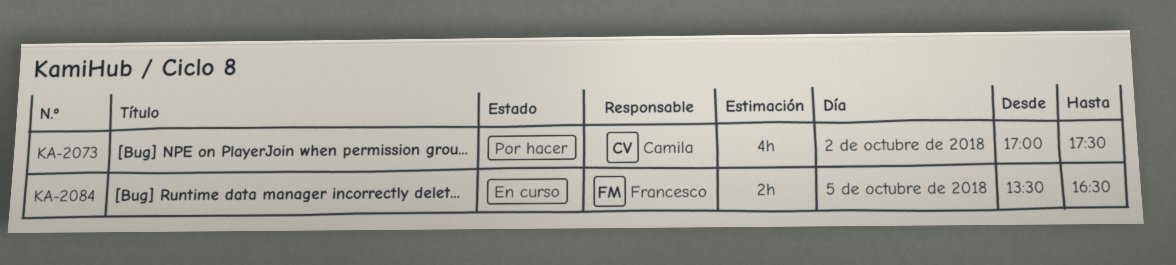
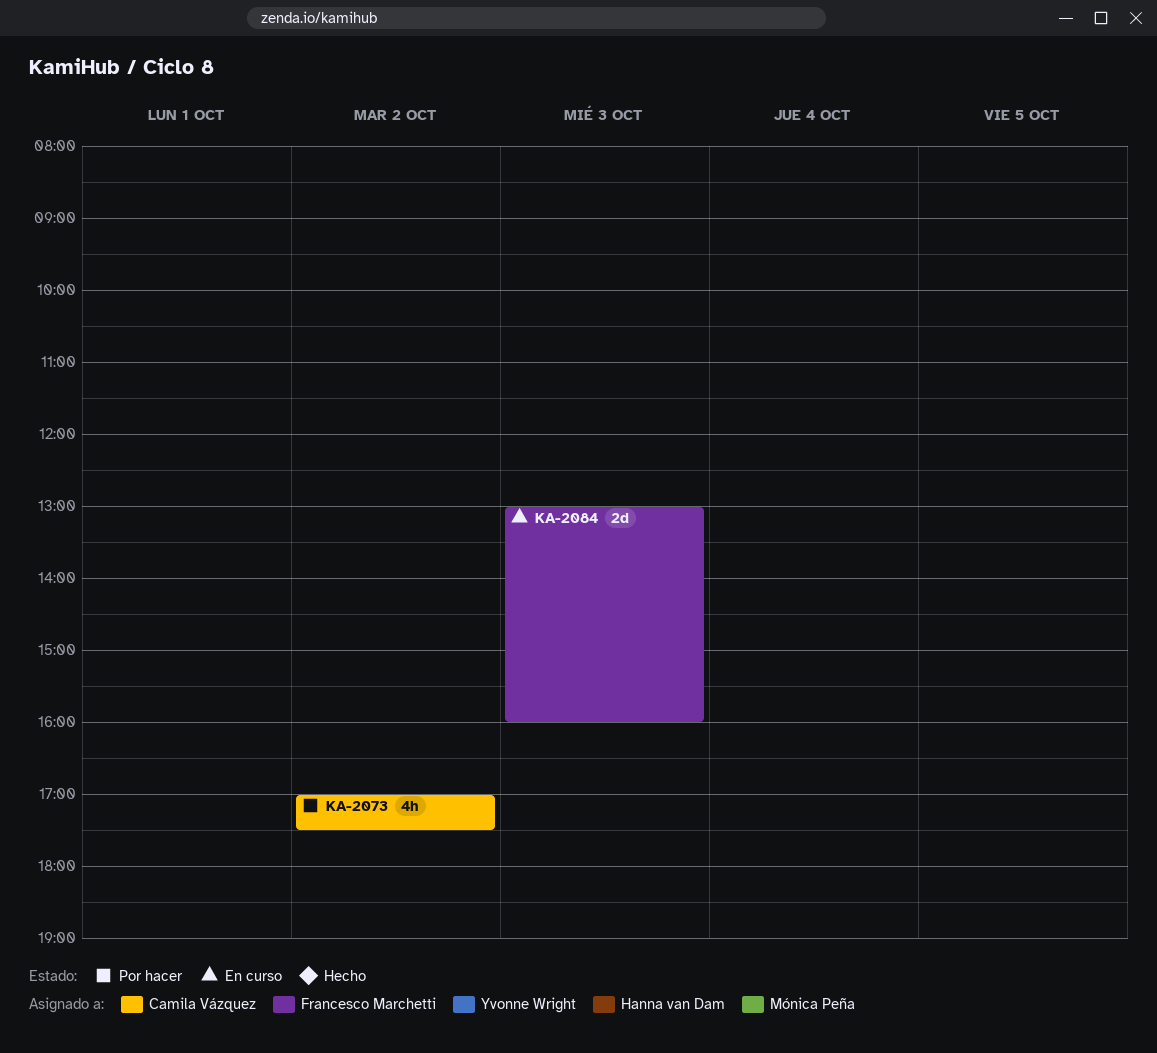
KA-2084, estimate: 2h -> 2d
KA-2084, day: Oct 5 -> Oct 3
KA-2084, begins: 13:30 -> 13:00
KA-2084, ends: 16:30 -> 16:00

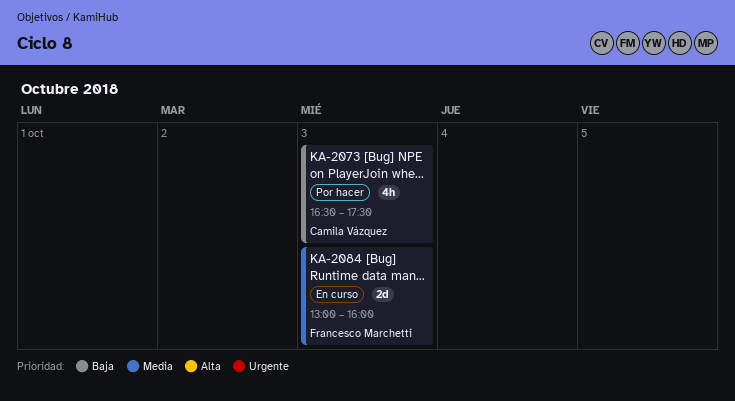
KA-2073, day: Oct 2 -> Oct 3
KA-2073, begins: 17:00 -> 16:30

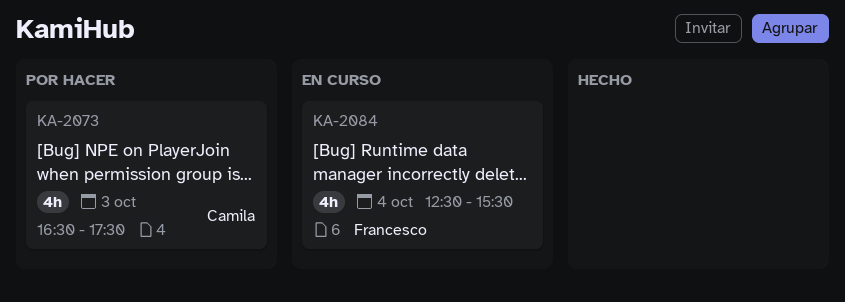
KA-2084, estimate: 2d -> 4h
KA-2084, day: Oct 3 -> Oct 4
KA-2084, begins: 13:00 -> 12:30
KA-2084, ends: 16:00 -> 15:30

